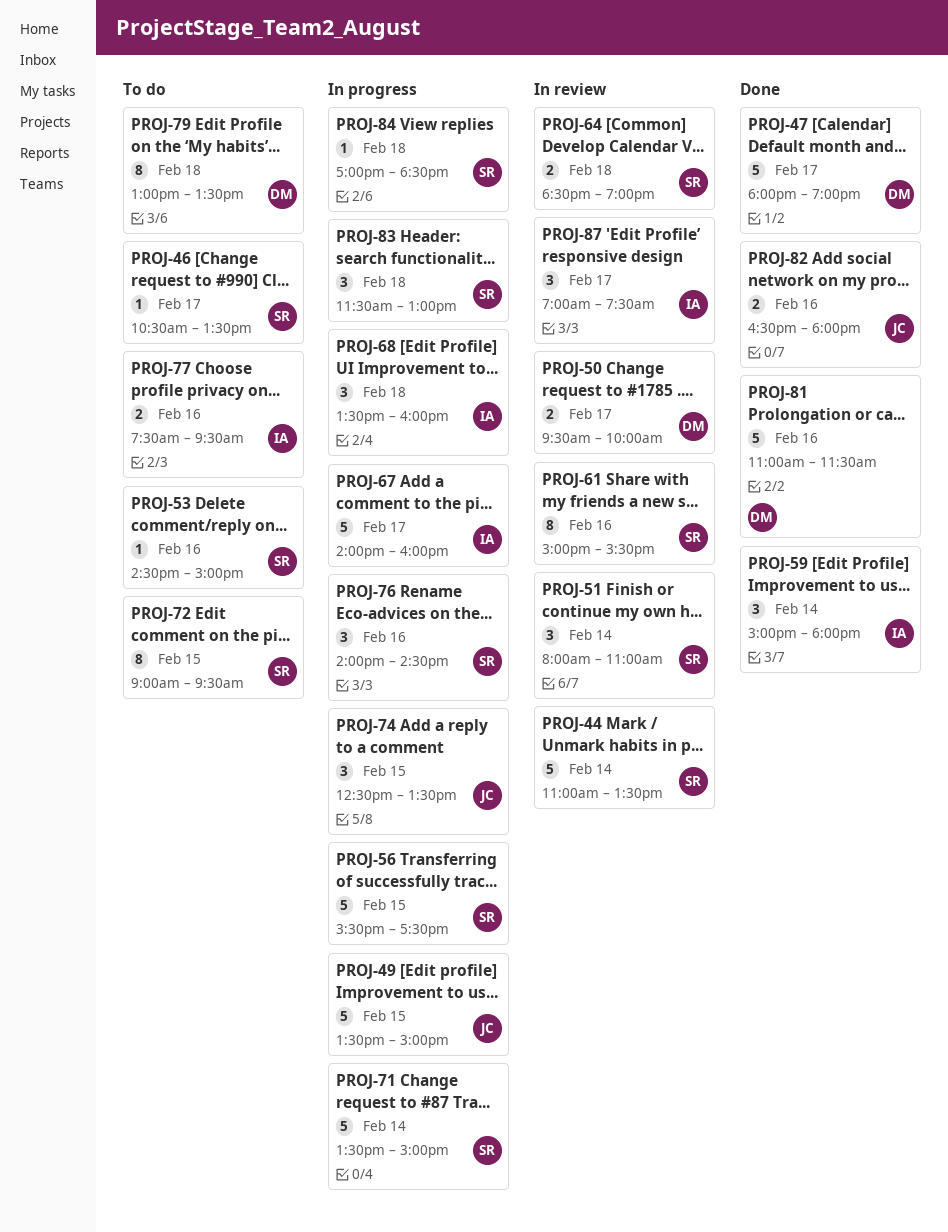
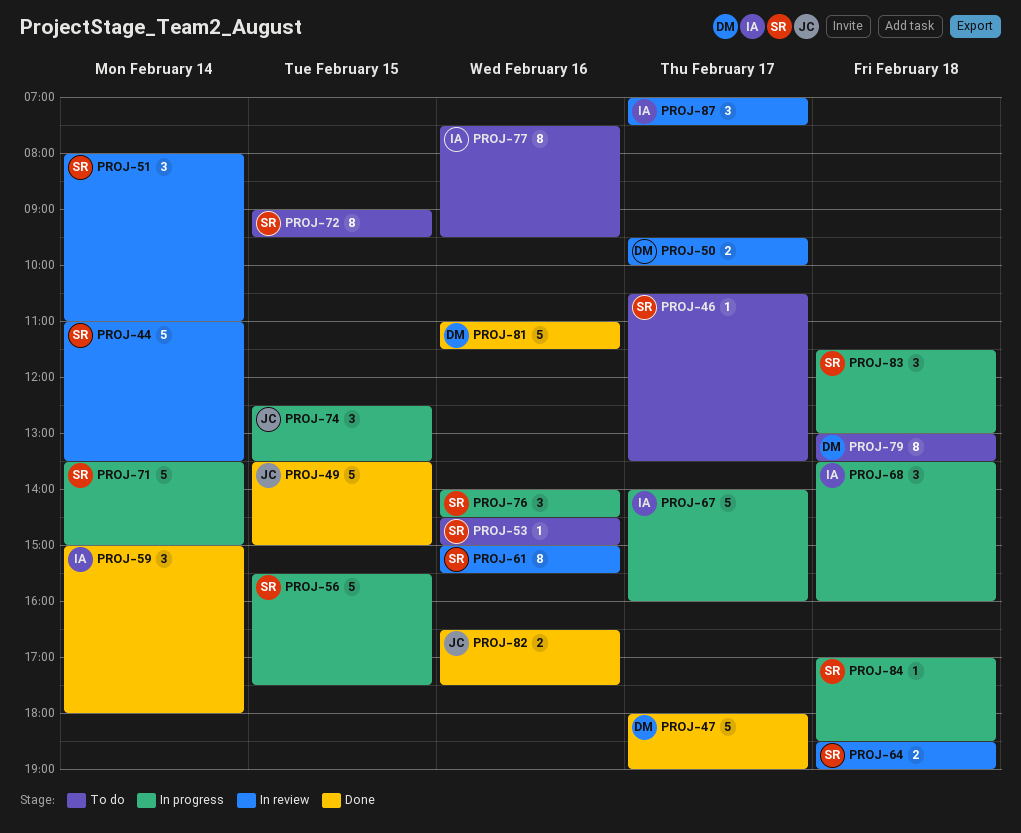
PROJ-49, status: In progress -> Done
PROJ-77, estimate: 2 -> 8
PROJ-82, ends: 18:00 -> 17:30

